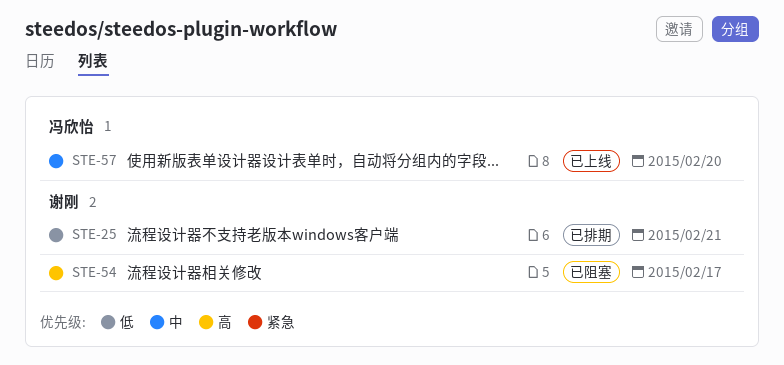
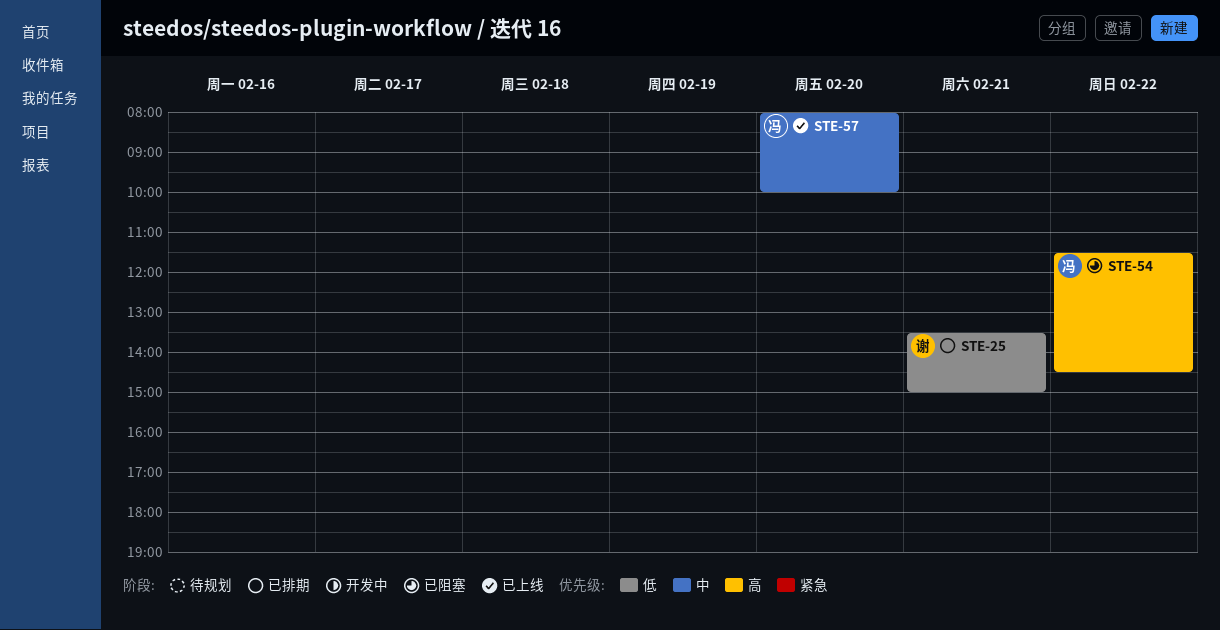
STE-54, owner: 谢刚 -> 冯欣怡
STE-54, day: Feb 17 -> Feb 22

